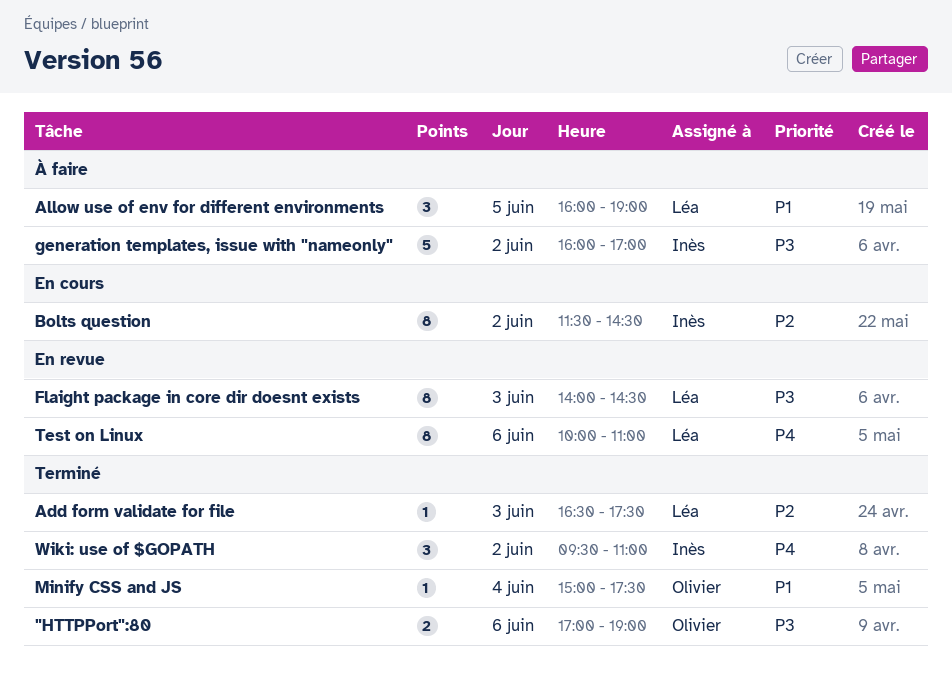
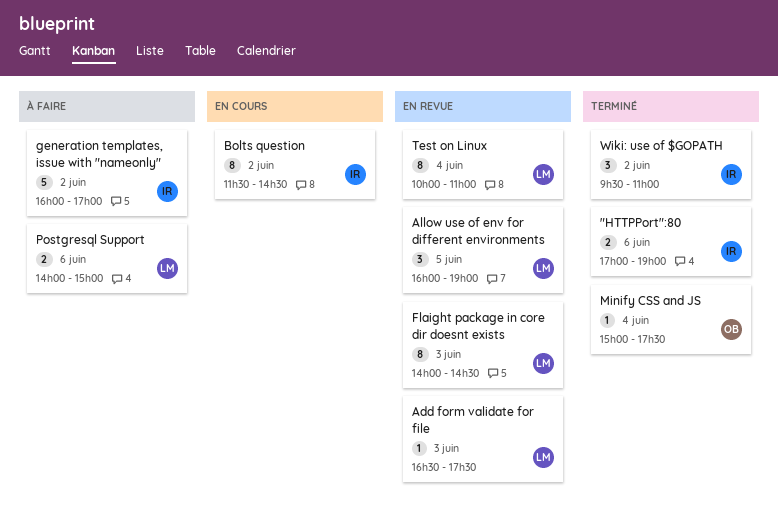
"HTTPPort":80, owner: Olivier -> Inès
Add form validate for file, status: Terminé -> En revue
Allow use of env for different environments, status: À faire -> En revue
Postgresql Support: none -> present
Test on Linux, day: Jun 6 -> Jun 4

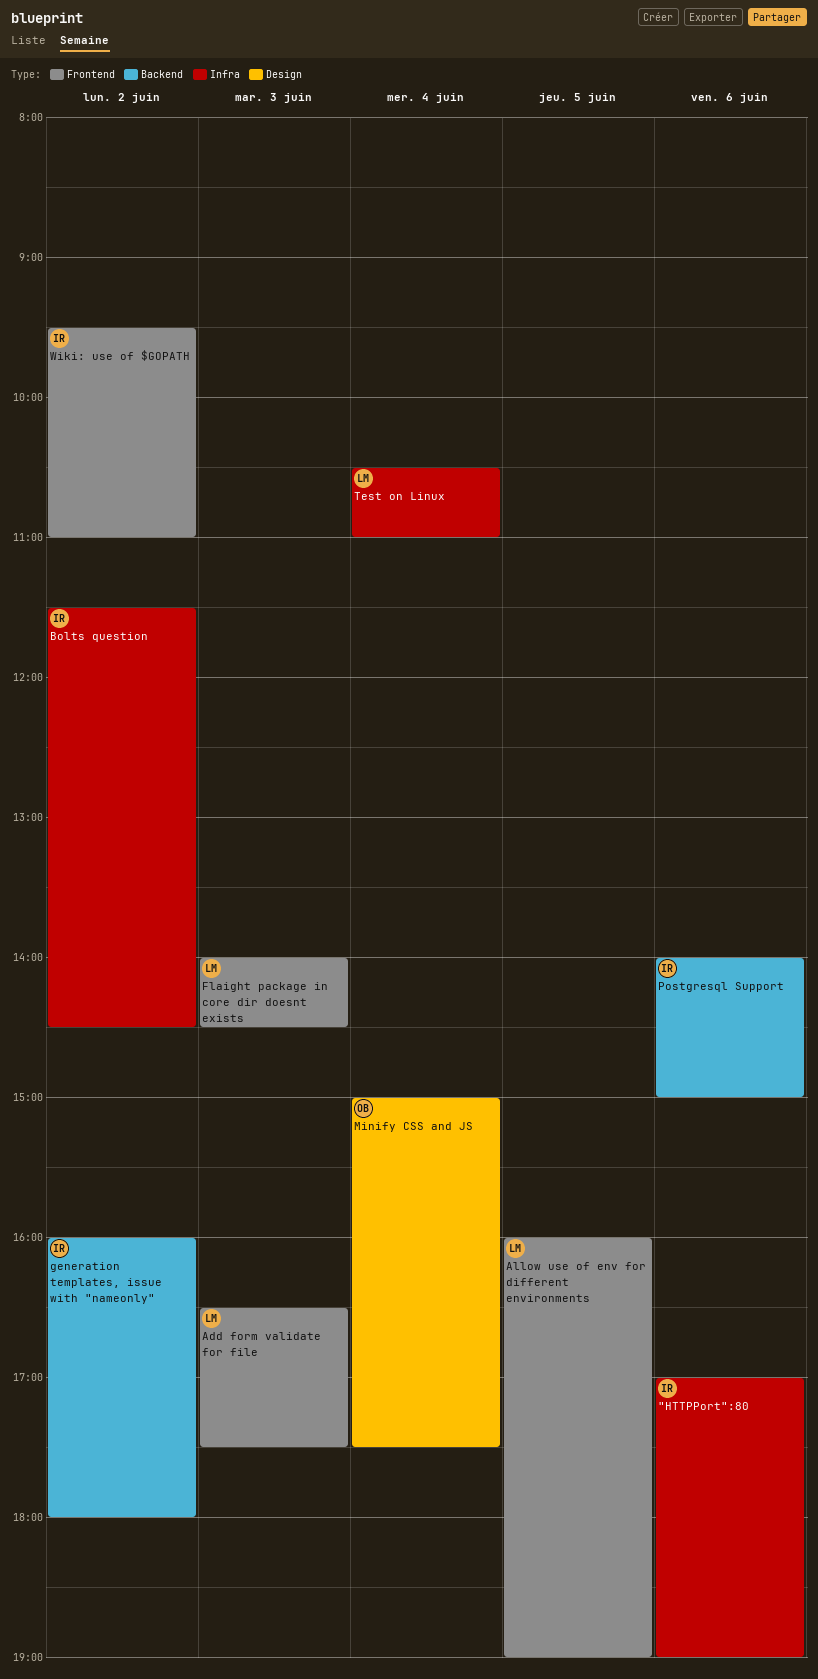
generation templates, issue with "nameonly", ends: 17:00 -> 18:00
Postgresql Support, owner: LM -> IR
Test on Linux, begins: 10:00 -> 10:30

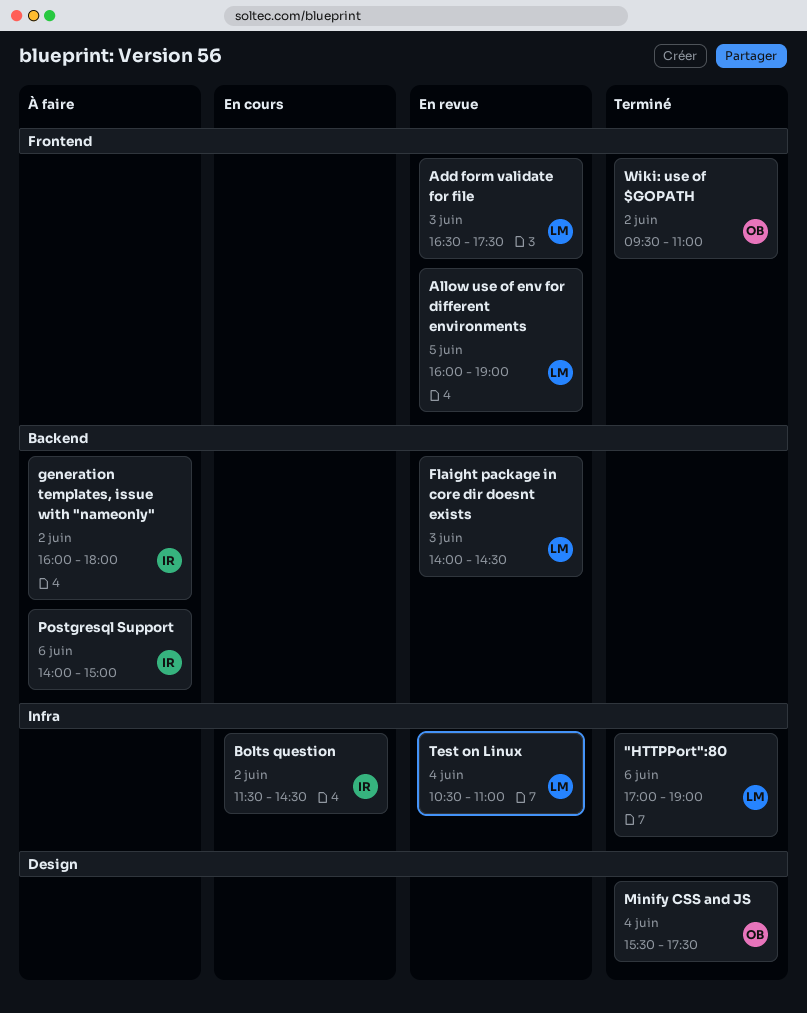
"HTTPPort":80, owner: IR -> LM
Flaight package in core dir doesnt exists, label: Frontend -> Backend
Minify CSS and JS, begins: 15:00 -> 15:30
Wiki: use of $GOPATH, owner: IR -> OB

